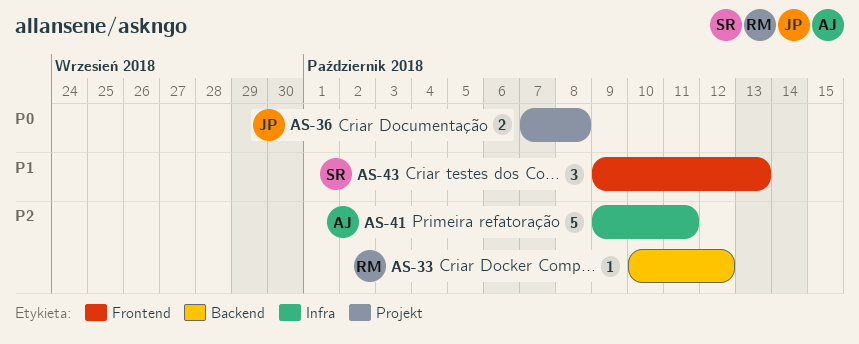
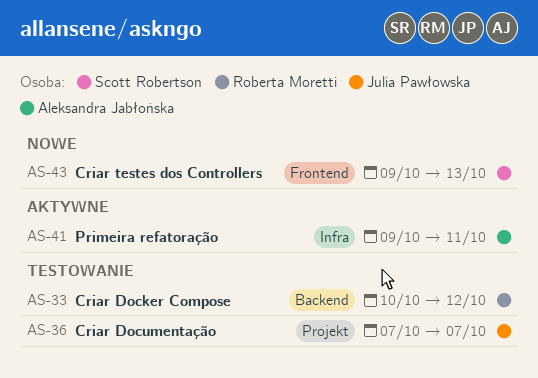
AS-36, due: Oct 8 -> Oct 7

